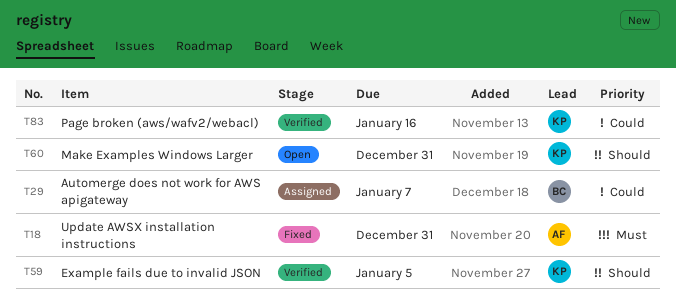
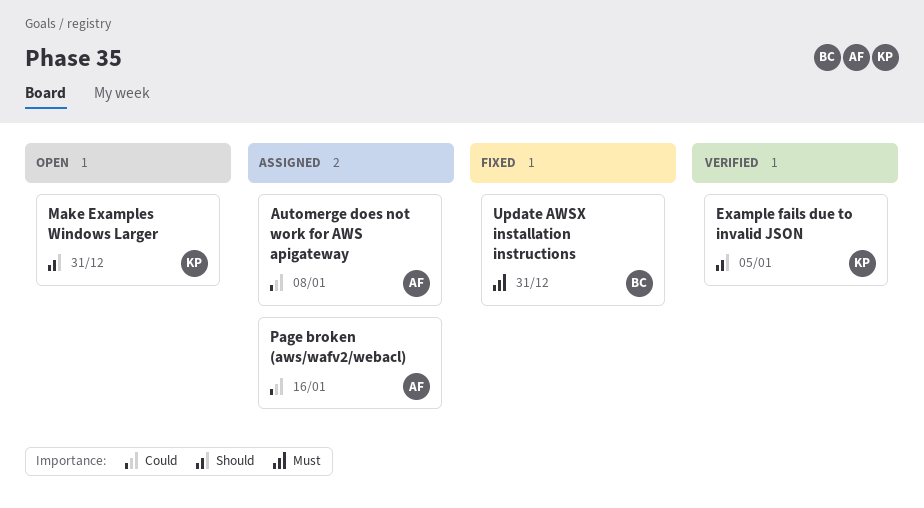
Automerge does not work for AWS apigateway, owner: BC -> AF
Automerge does not work for AWS apigateway, due: Jan 7 -> Jan 8
Page broken (aws/wafv2/webacl), status: Verified -> Assigned
Page broken (aws/wafv2/webacl), owner: KP -> AF
Update AWSX installation instructions, owner: AF -> BC

